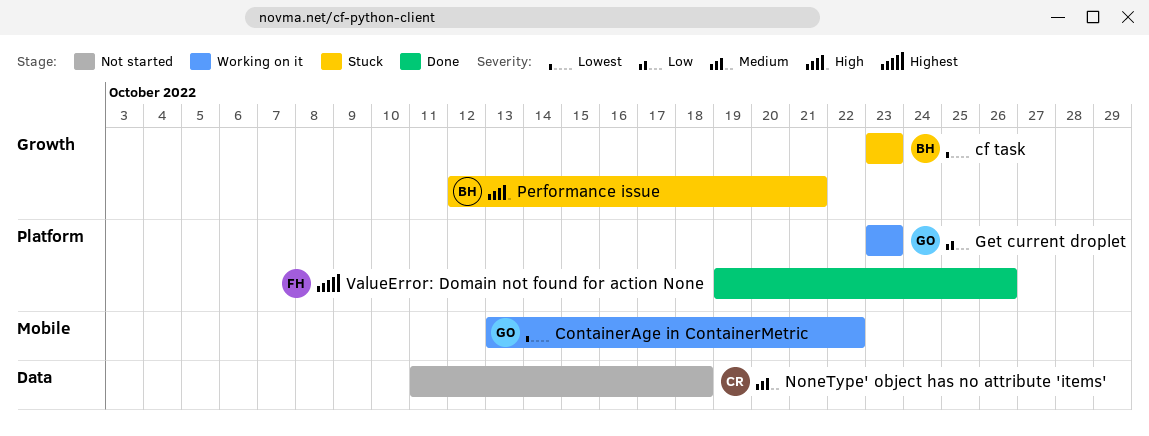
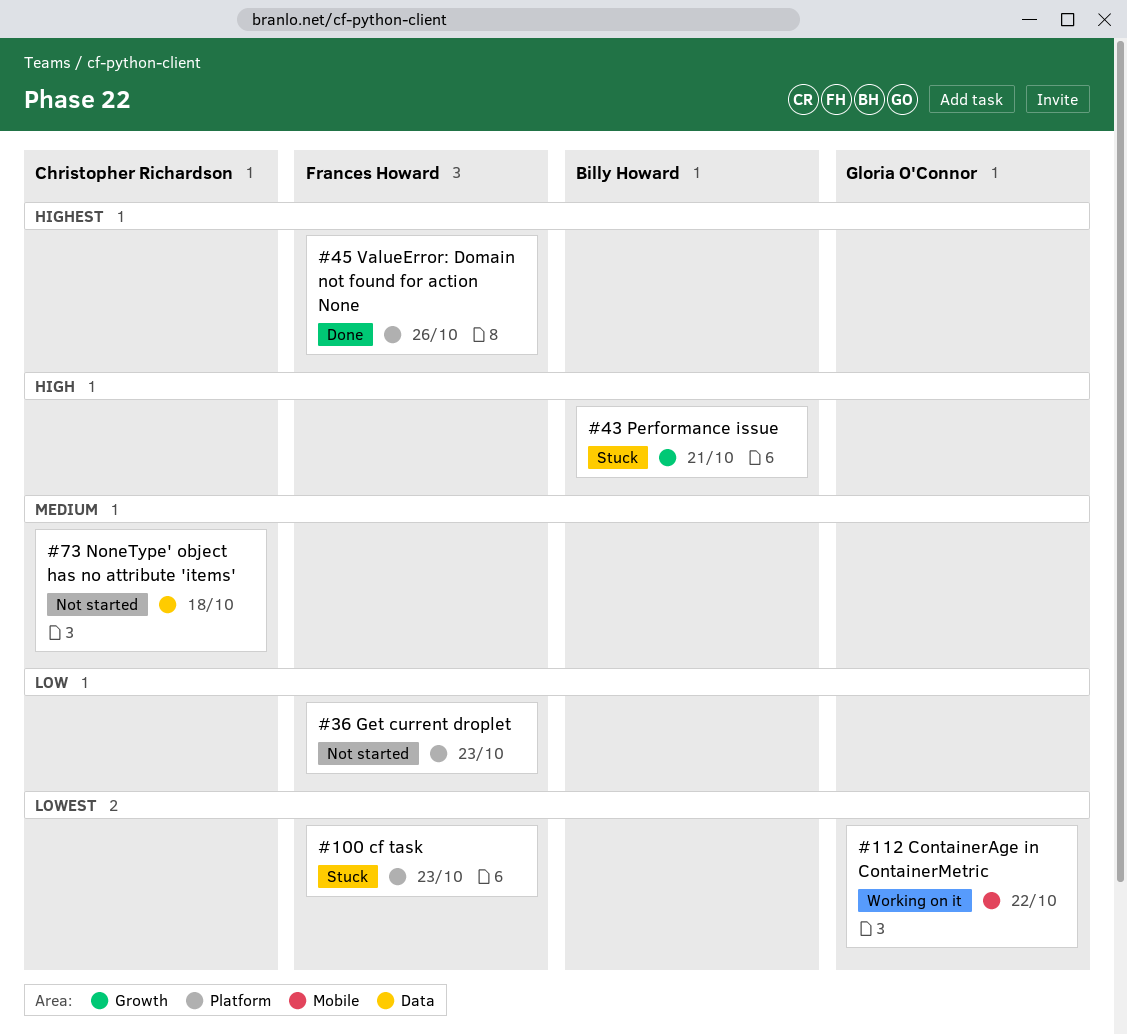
cf task, owner: Billy Howard -> Frances Howard
cf task, label: Growth -> Platform
Get current droplet, status: Working on it -> Not started
Get current droplet, owner: Gloria O'Connor -> Frances Howard

